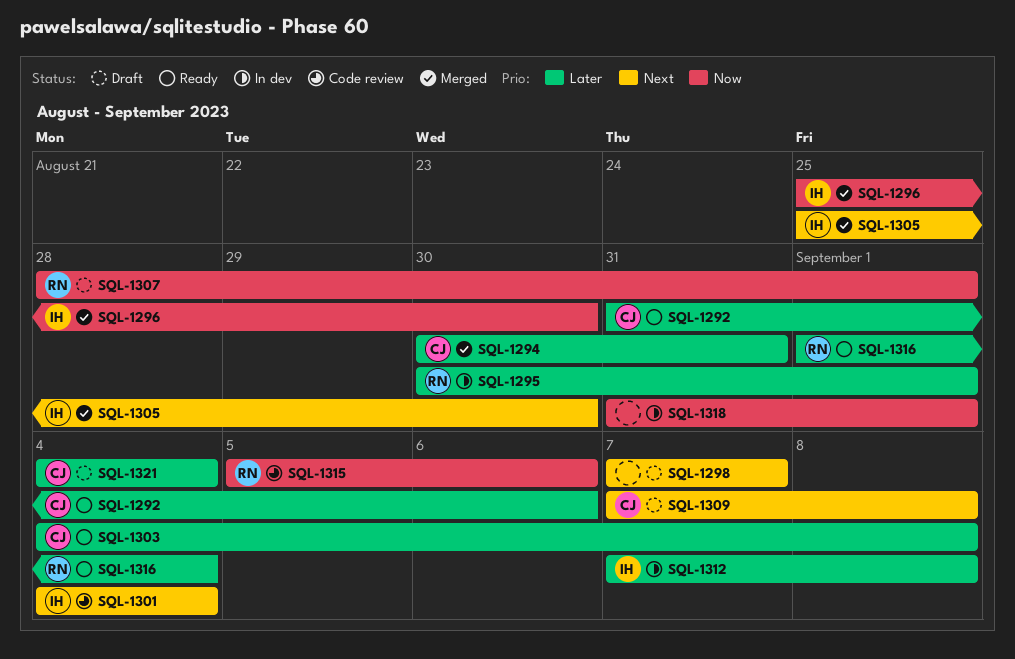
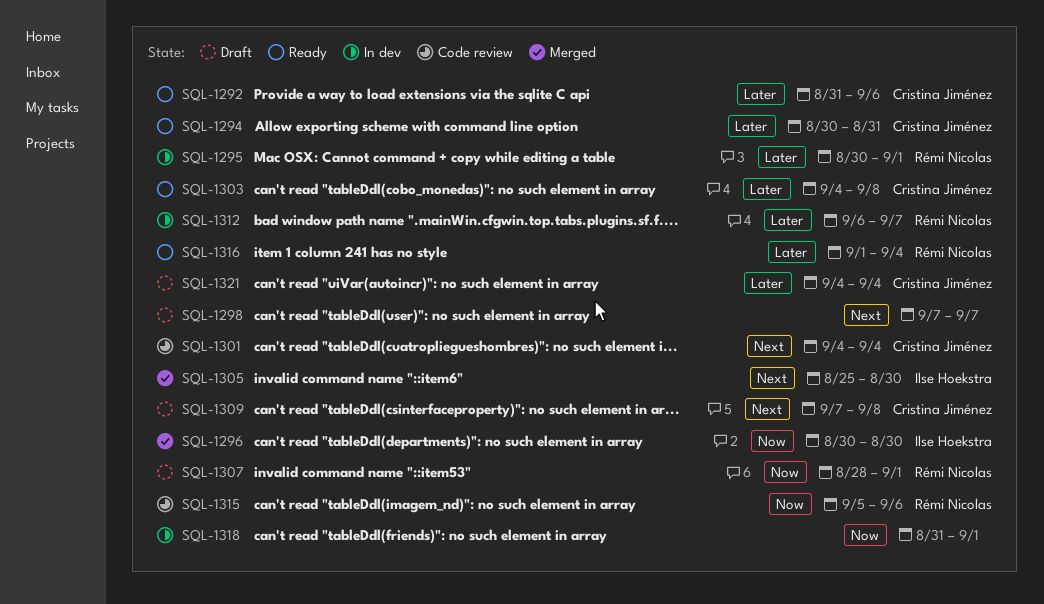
SQL-1294, status: Merged -> Ready
SQL-1296, start: Aug 25 -> Aug 30
SQL-1301, owner: Ilse Hoekstra -> Cristina Jiménez
SQL-1312, owner: Ilse Hoekstra -> Rémi Nicolas
SQL-1312, start: Sep 7 -> Sep 6
SQL-1312, due: Sep 8 -> Sep 7

